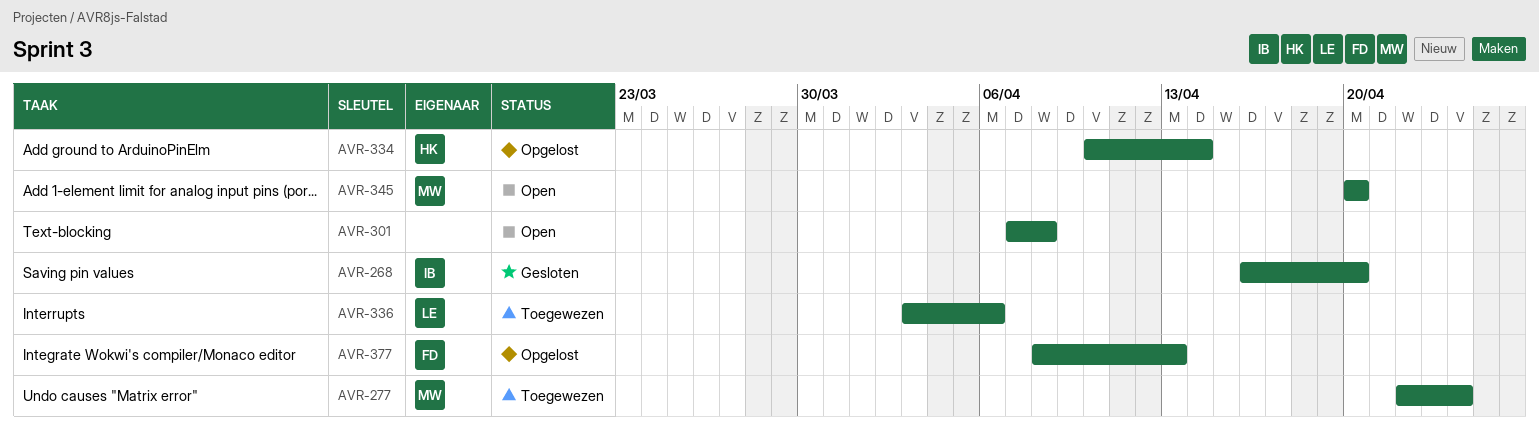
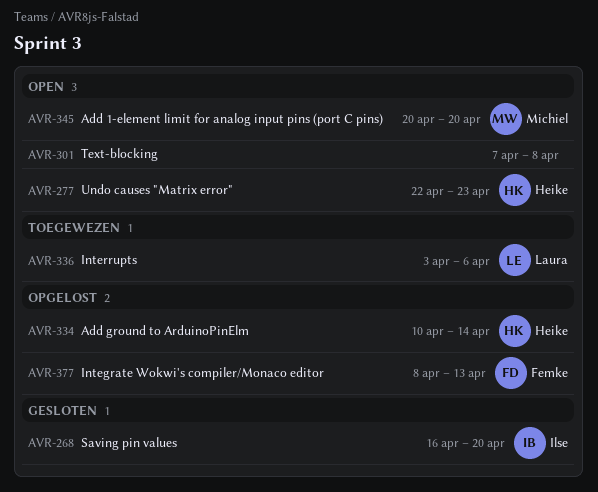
AVR-277, status: Toegewezen -> Open
AVR-277, owner: Michiel -> Heike
AVR-277, due: Apr 24 -> Apr 23

